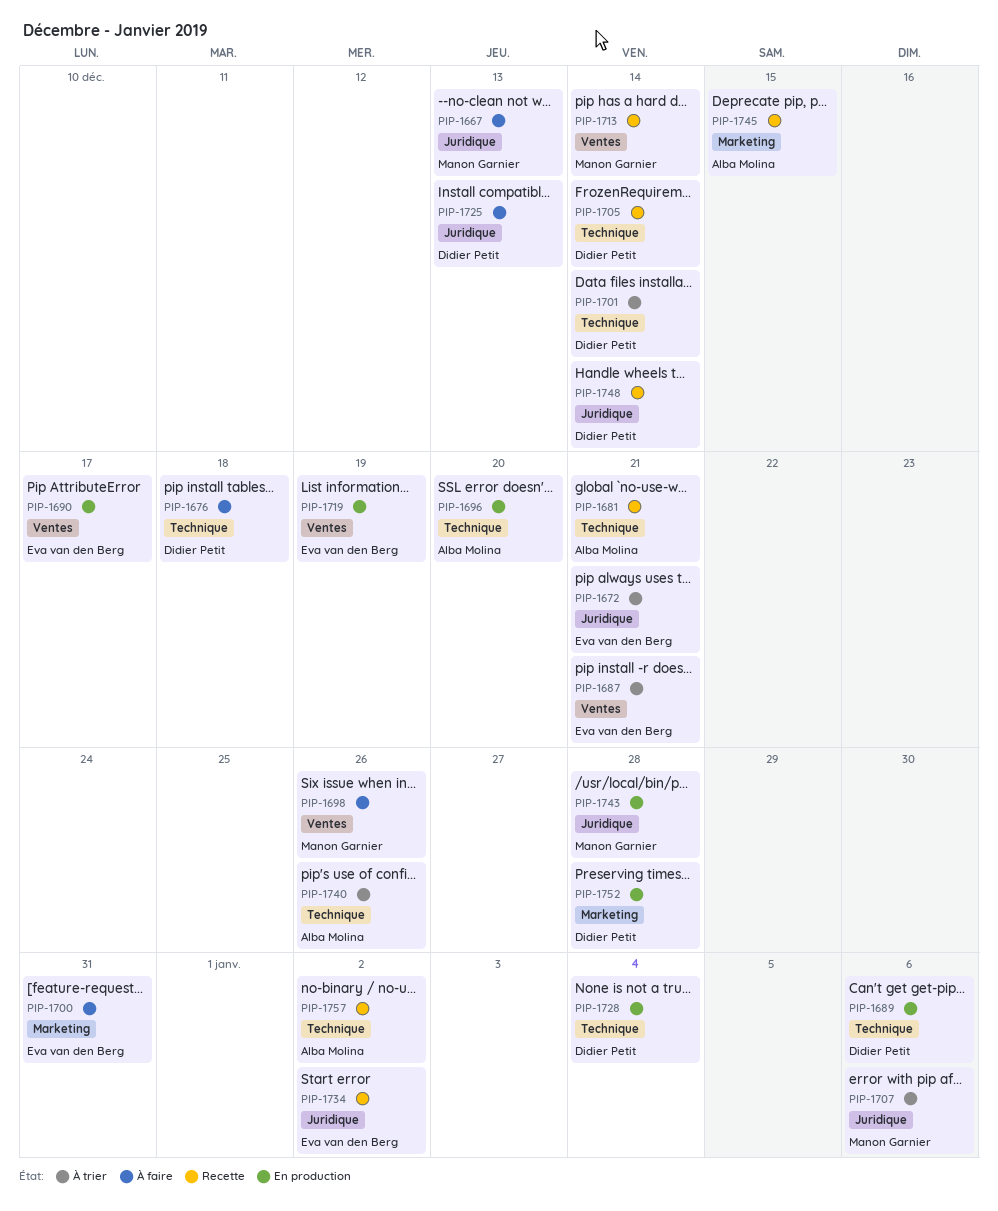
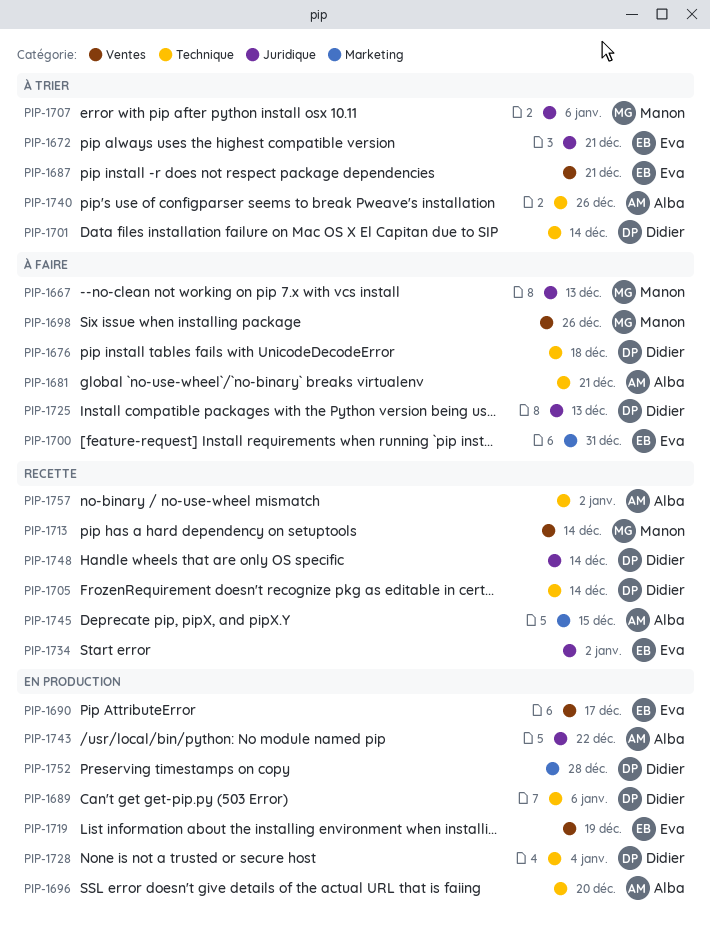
PIP-1681, status: Recette -> À faire
PIP-1743, owner: Manon Garnier -> Alba Molina
PIP-1743, due: Dec 28 -> Dec 22

